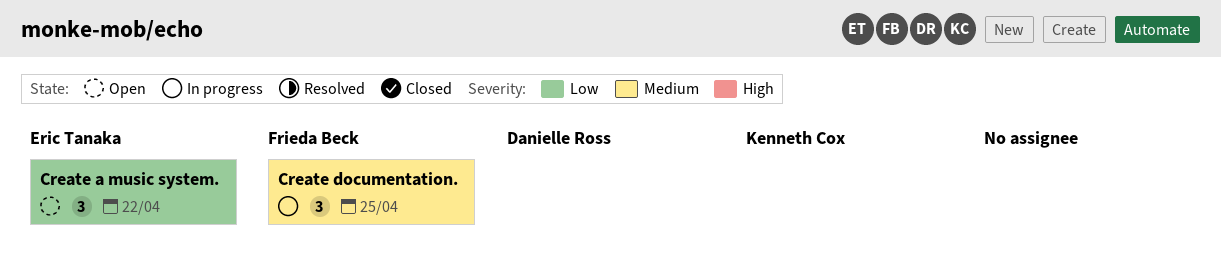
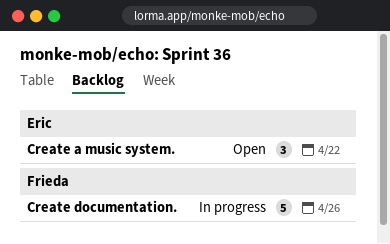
Create documentation., estimate: 3 -> 5
Create documentation., due: Apr 25 -> Apr 26

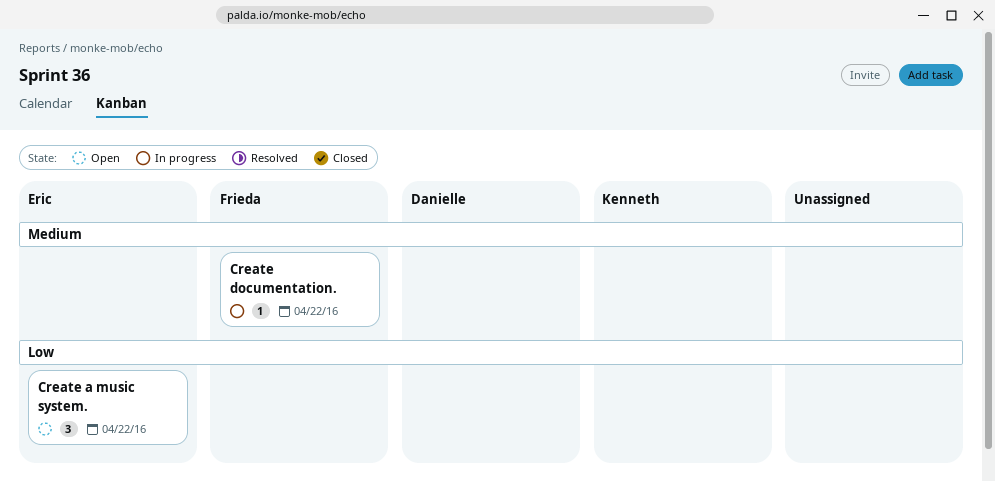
Create documentation., estimate: 5 -> 1
Create documentation., due: Apr 26 -> Apr 22

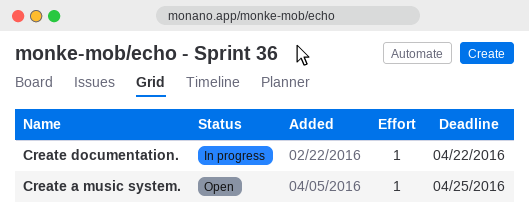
Create a music system., estimate: 3 -> 1
Create a music system., due: Apr 22 -> Apr 25

